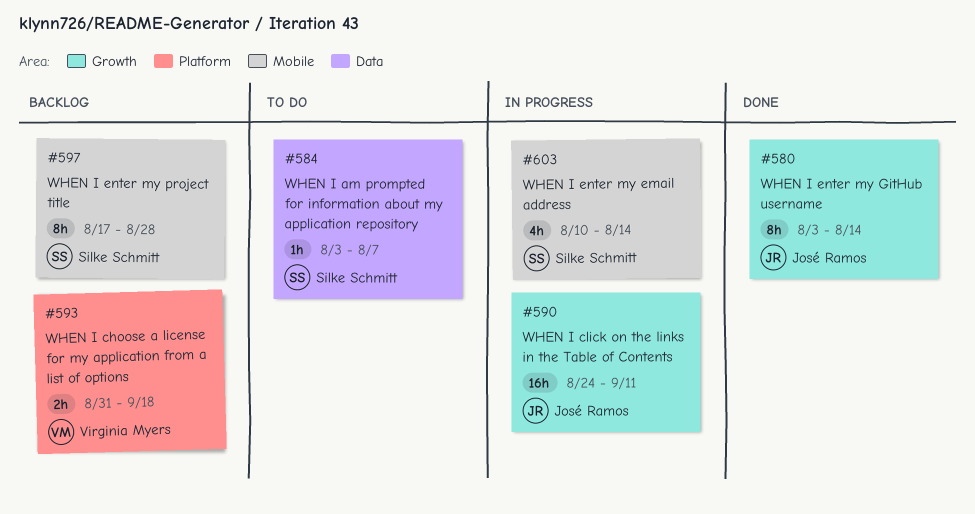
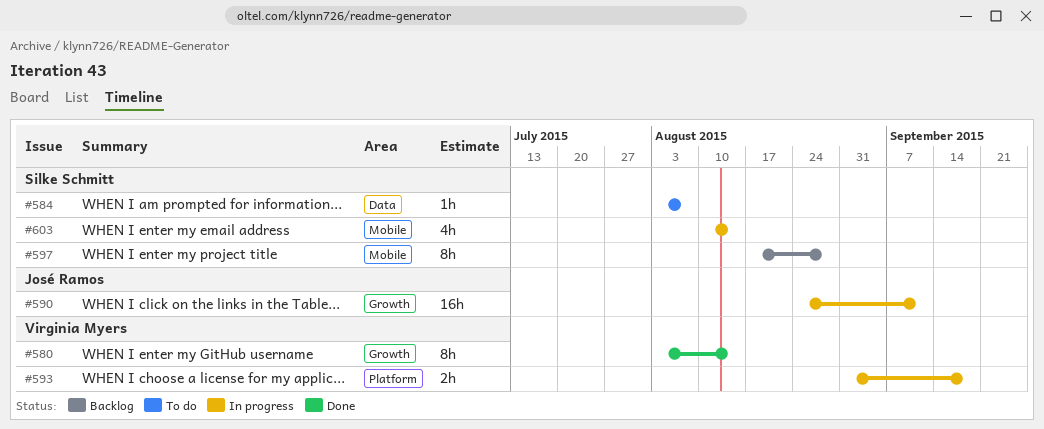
#580, owner: José Ramos -> Virginia Myers
#593, status: Backlog -> In progress

